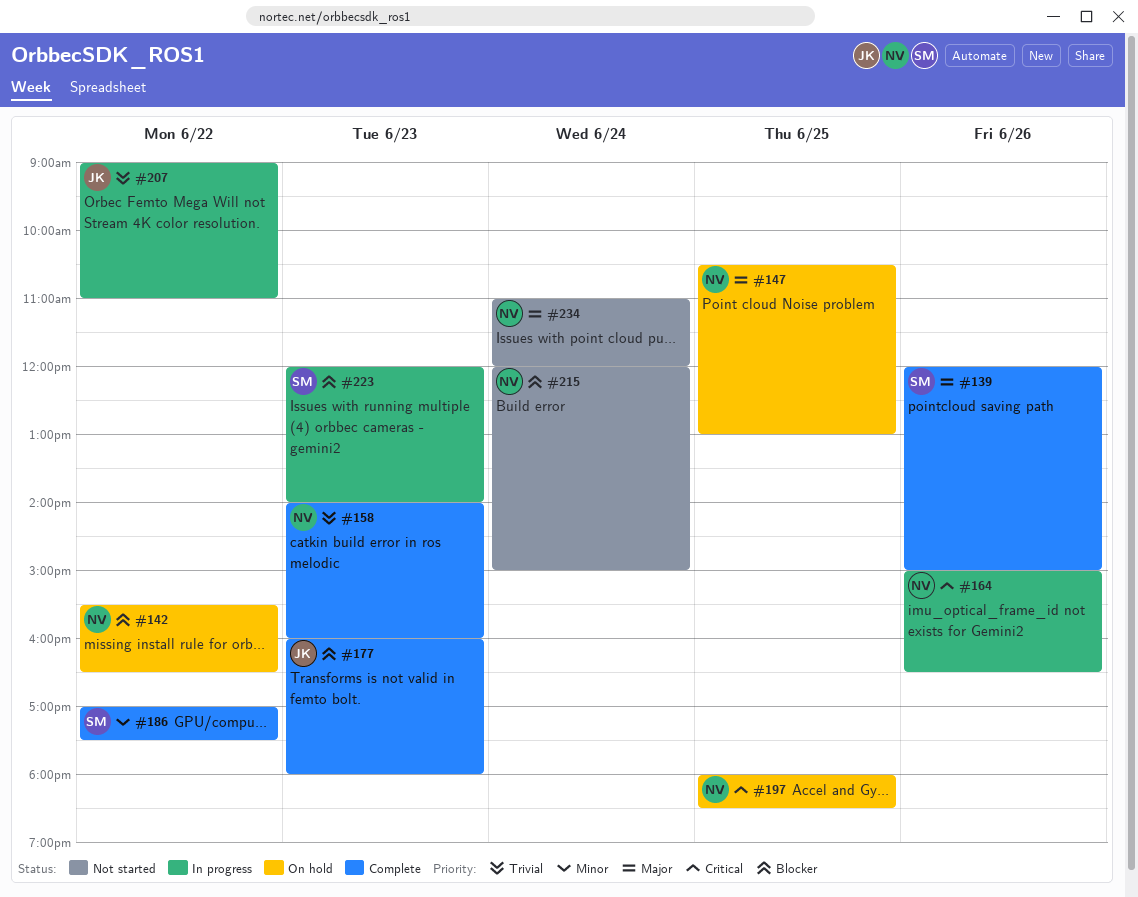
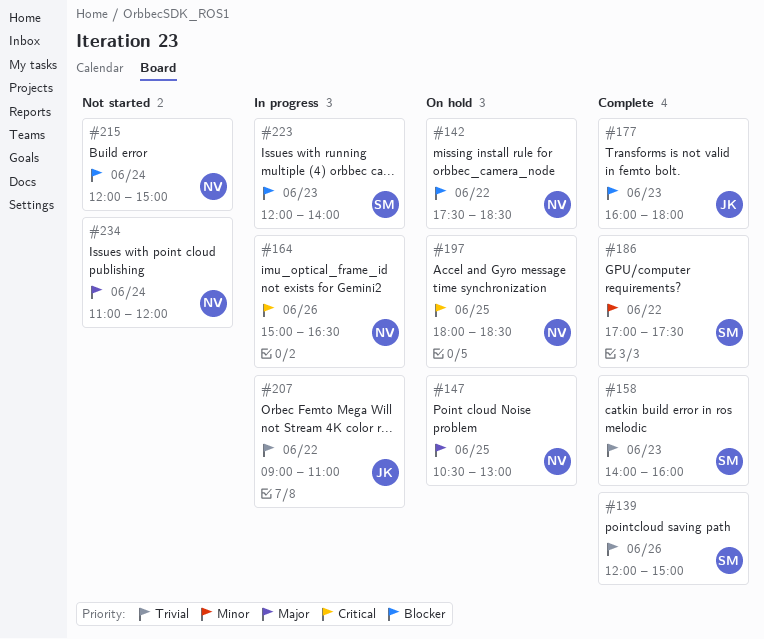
#139, priority: Major -> Trivial
#142, begins: 15:30 -> 17:30
#142, ends: 16:30 -> 18:30
#158, owner: NV -> SM

